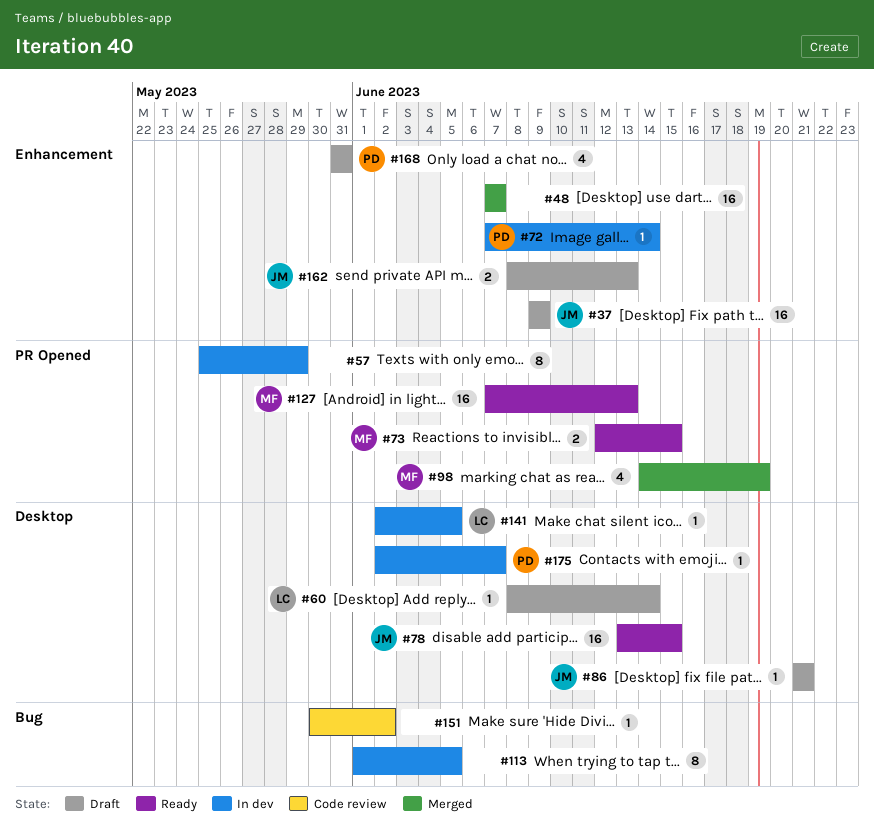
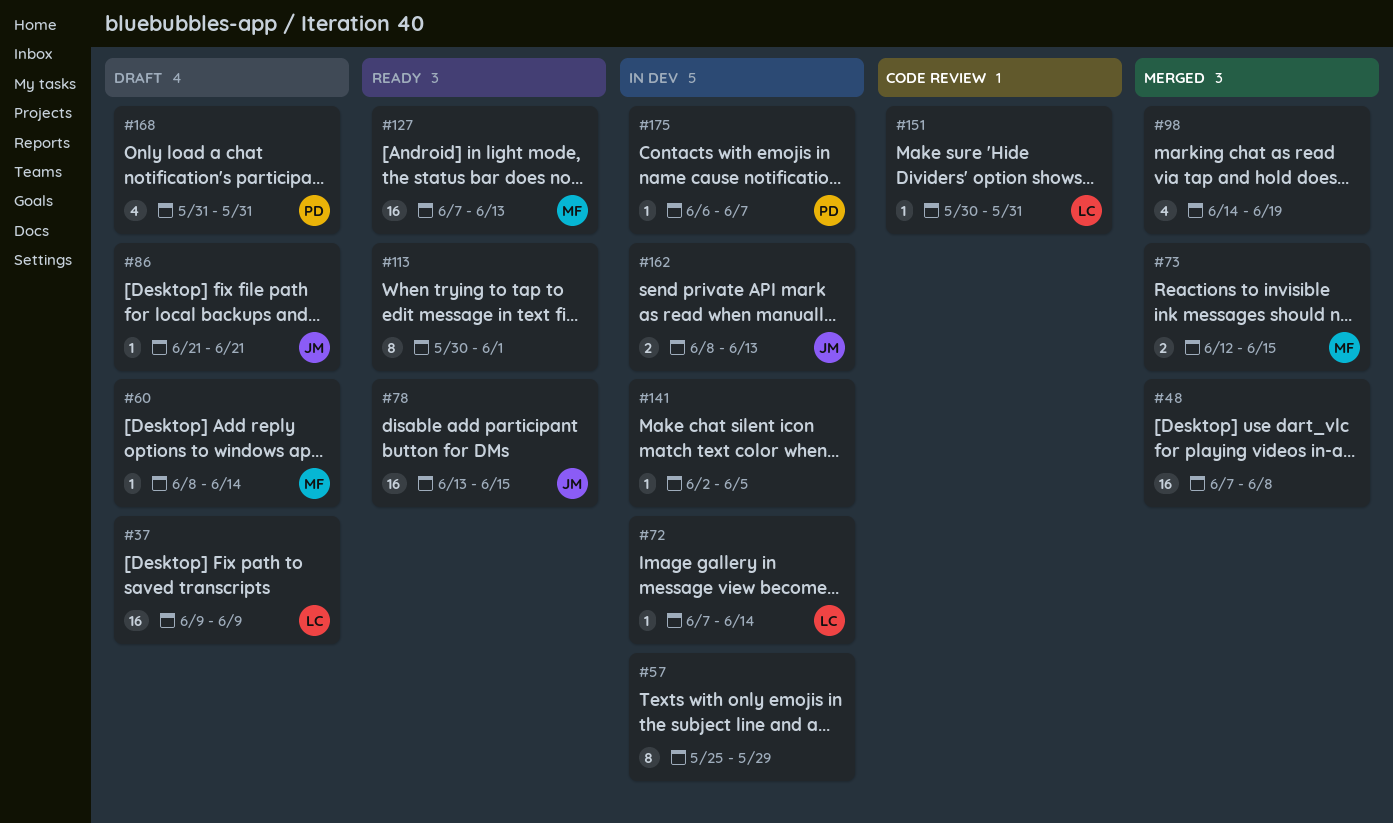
#37, owner: JM -> LC
#48, due: Jun 7 -> Jun 8
#60, owner: LC -> MF
#72, owner: PD -> LC
#73, status: Ready -> Merged
#98, owner: MF -> none
#113, status: In dev -> Ready
#113, start: Jun 1 -> May 30
#113, due: Jun 5 -> Jun 1
#141, owner: LC -> none
#151, owner: none -> LC
#151, due: Jun 2 -> May 31
#162, status: Draft -> In dev
#175, start: Jun 2 -> Jun 6

